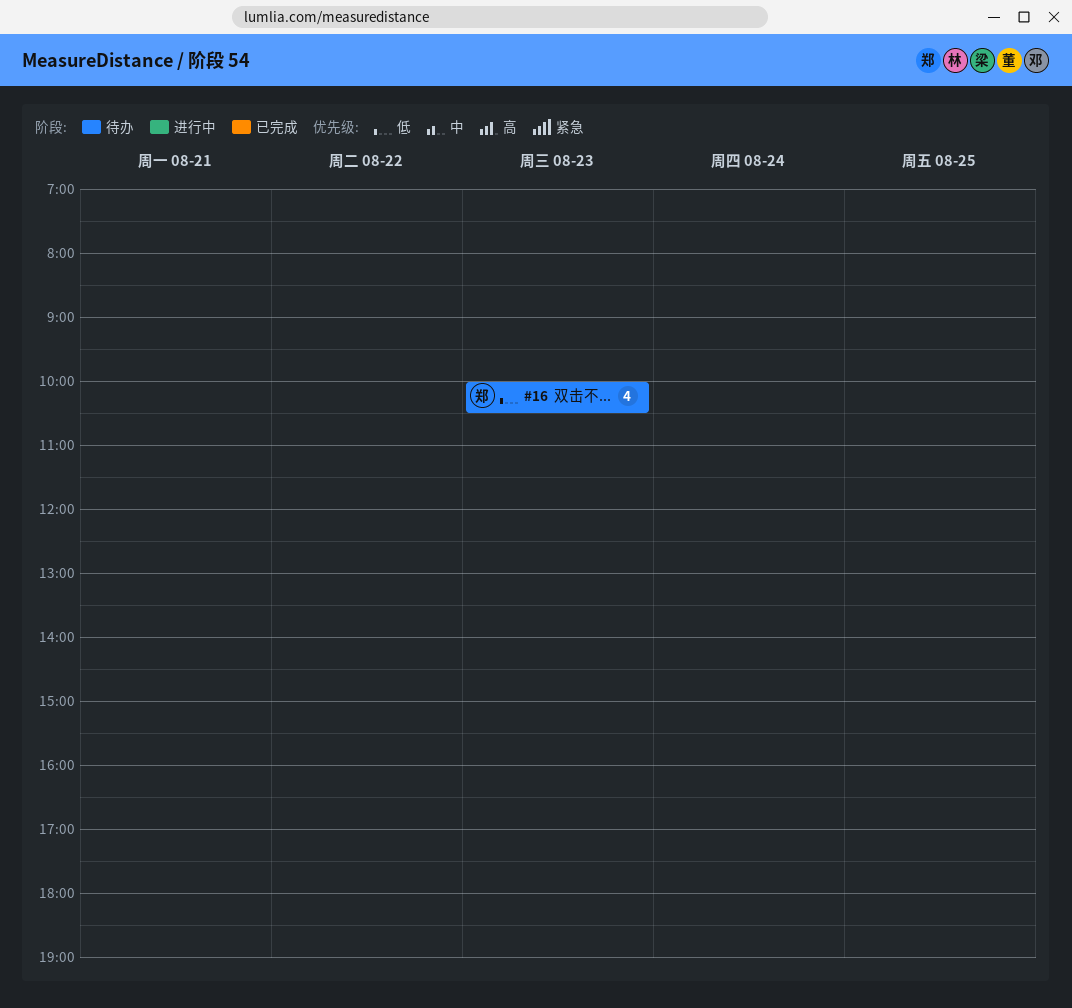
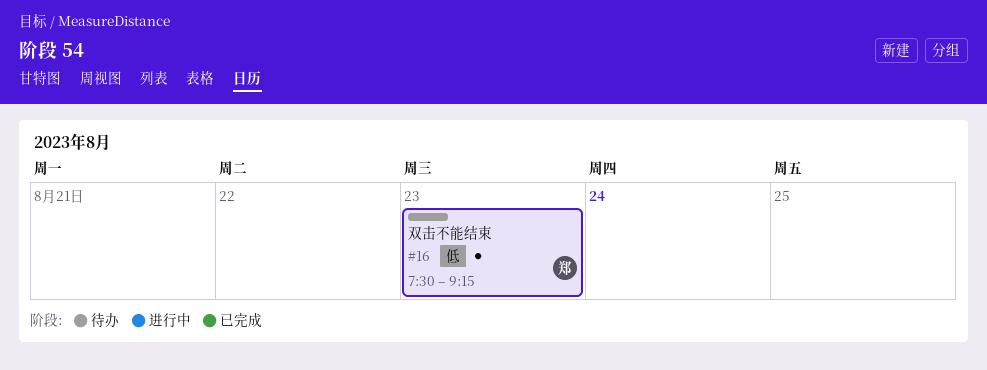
#16, estimate: 4 -> 1
#16, begins: 10:00 -> 07:30
#16, ends: 10:30 -> 09:15

